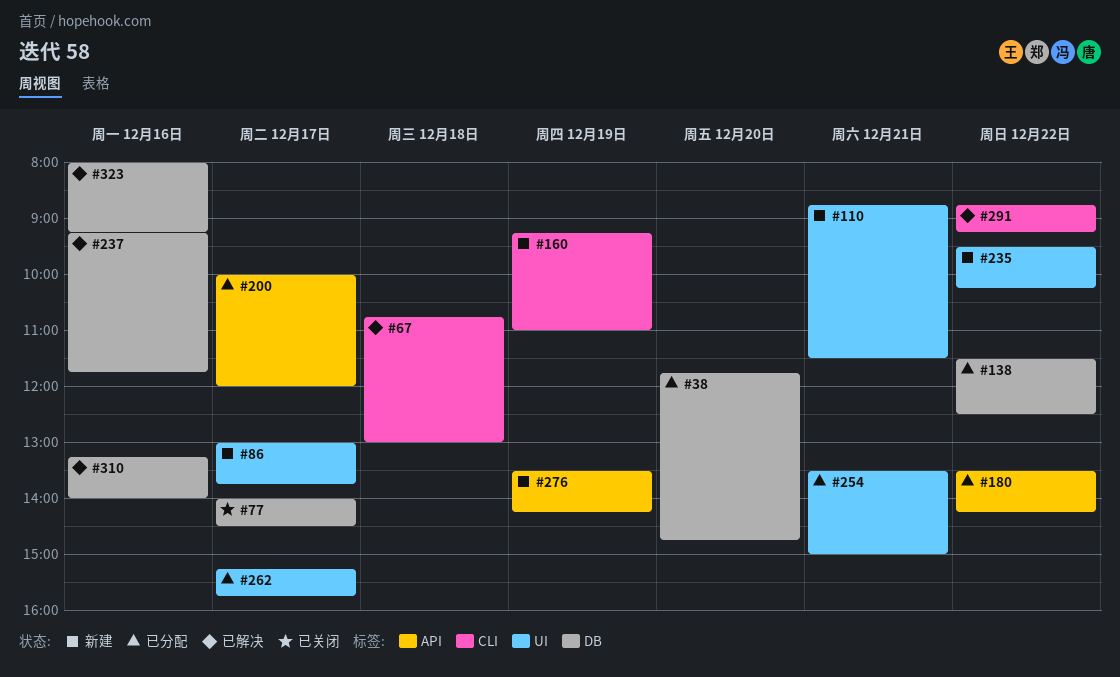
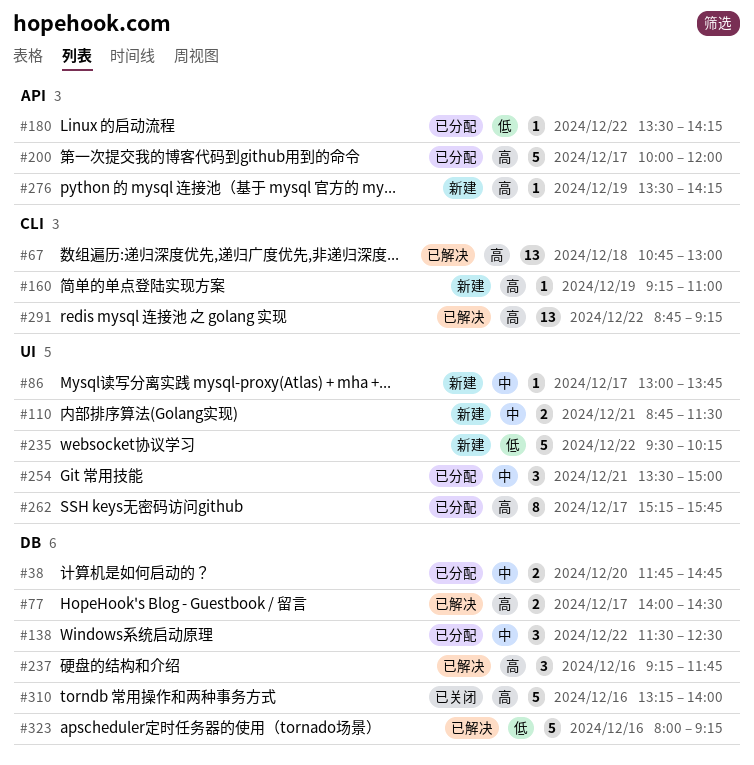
#77, status: 已关闭 -> 已解决
#310, status: 已解决 -> 已关闭

